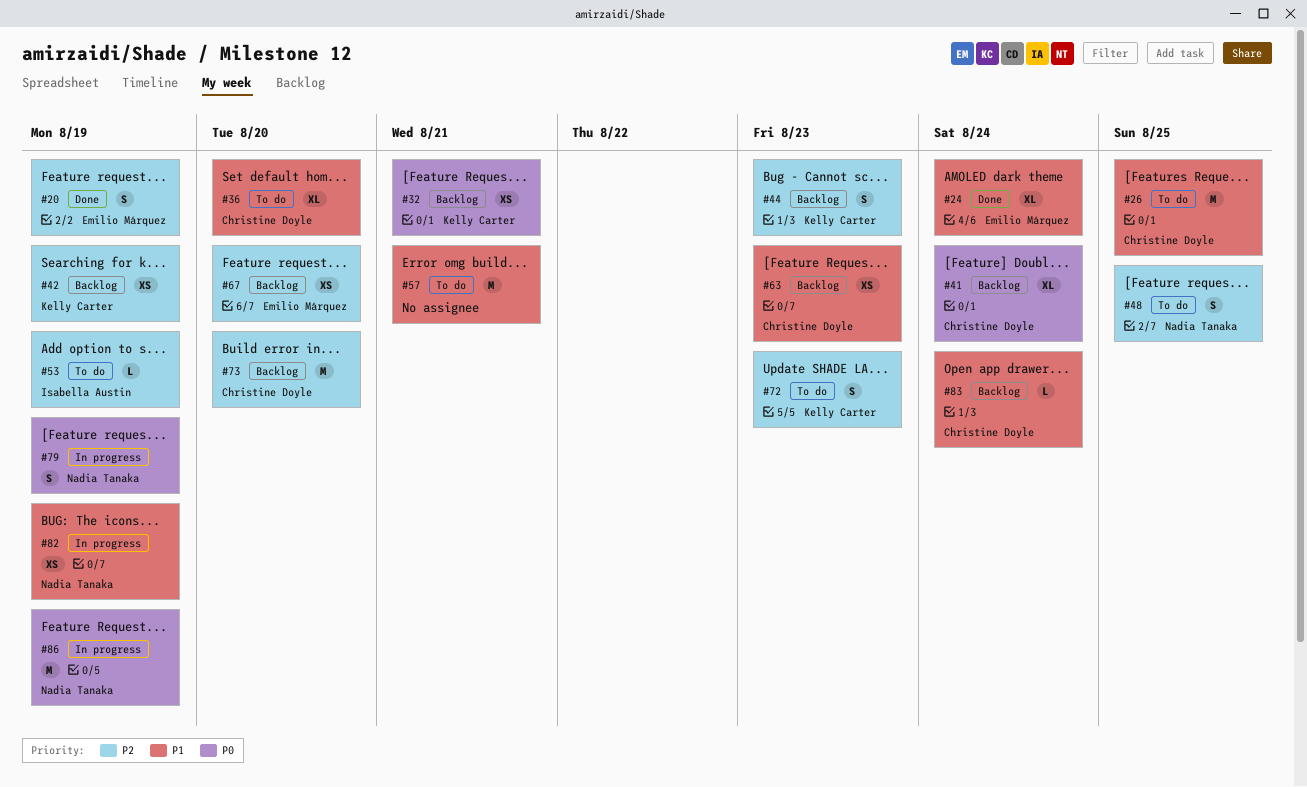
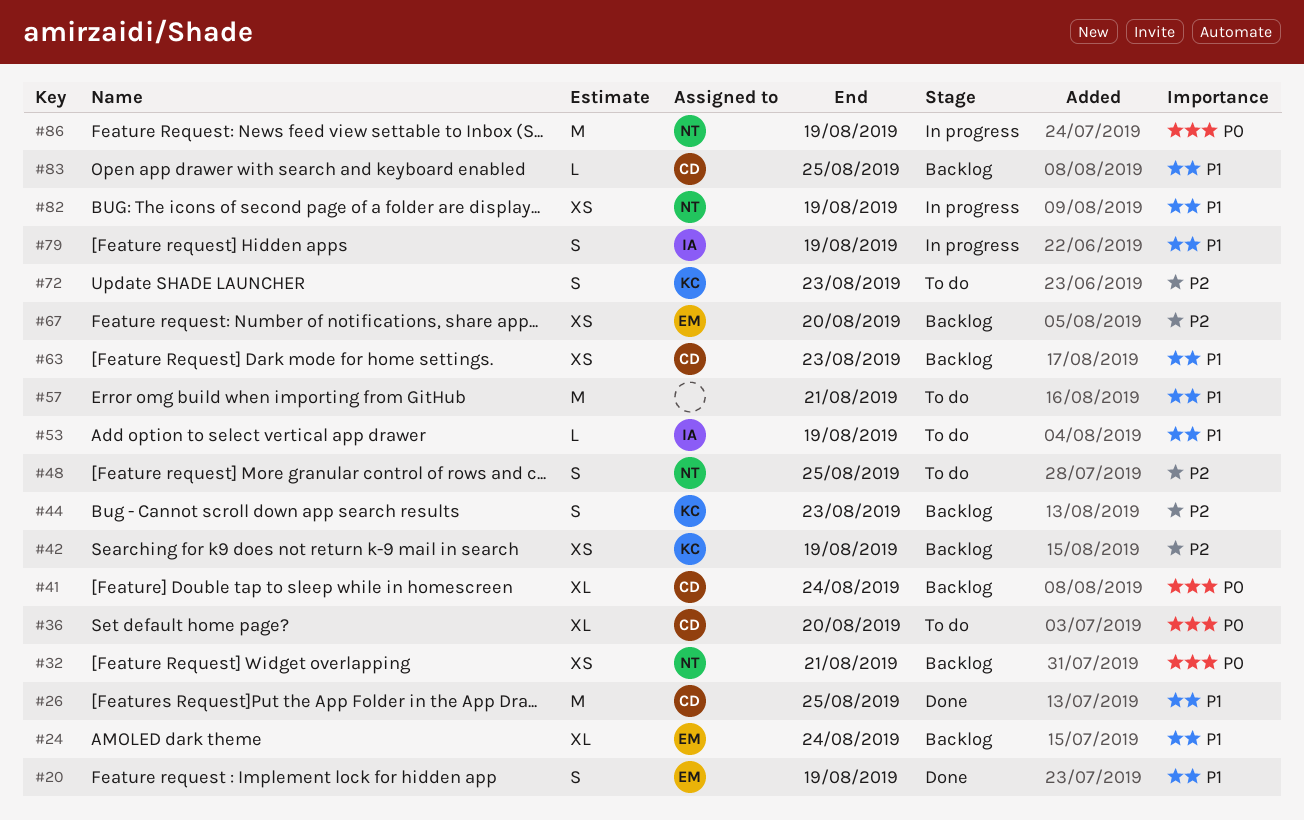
#20, priority: P2 -> P1
#24, status: Done -> Backlog
#26, status: To do -> Done
#32, owner: Kelly Carter -> Nadia Tanaka
#36, priority: P1 -> P0
#53, priority: P2 -> P1
#73: present -> none
#79, owner: Nadia Tanaka -> Isabella Austin
#79, priority: P0 -> P1
#83, due: Aug 24 -> Aug 25

